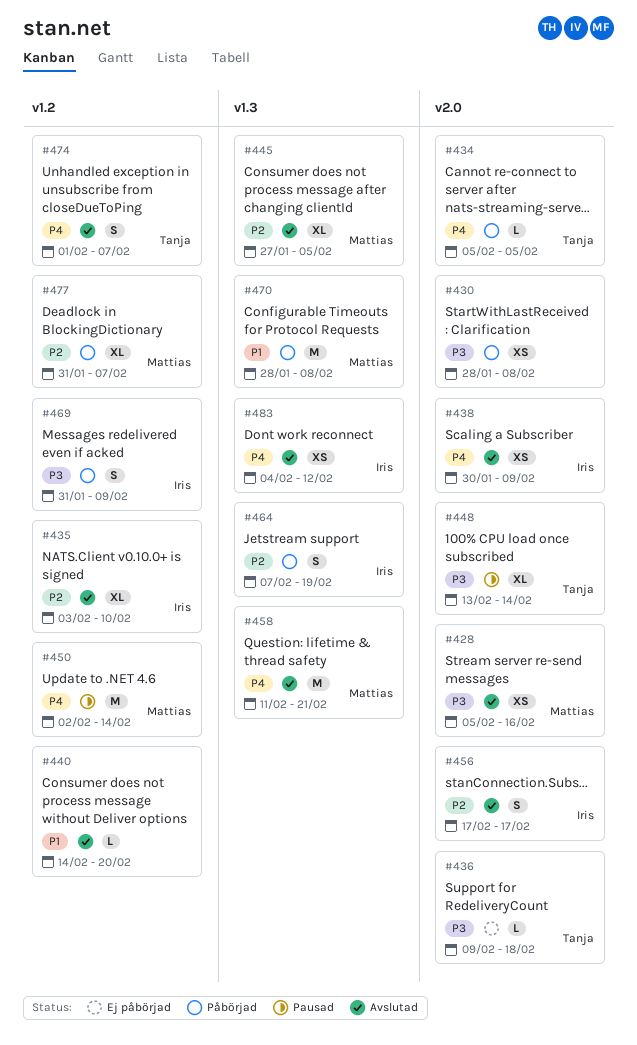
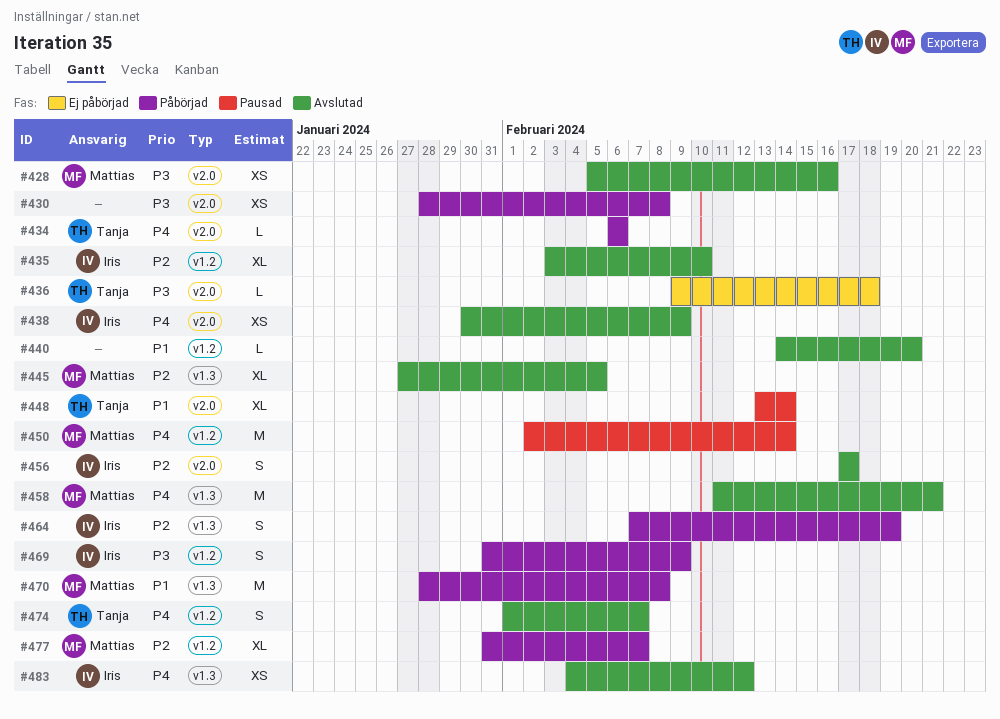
#434, start: Feb 5 -> Feb 6
#434, due: Feb 5 -> Feb 6
#448, priority: P3 -> P1

